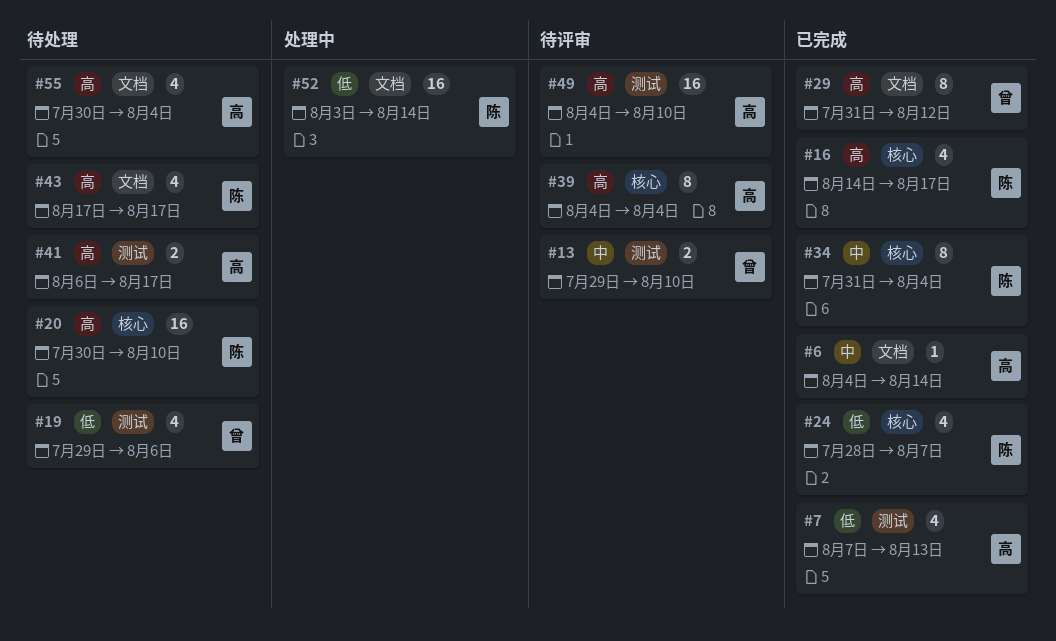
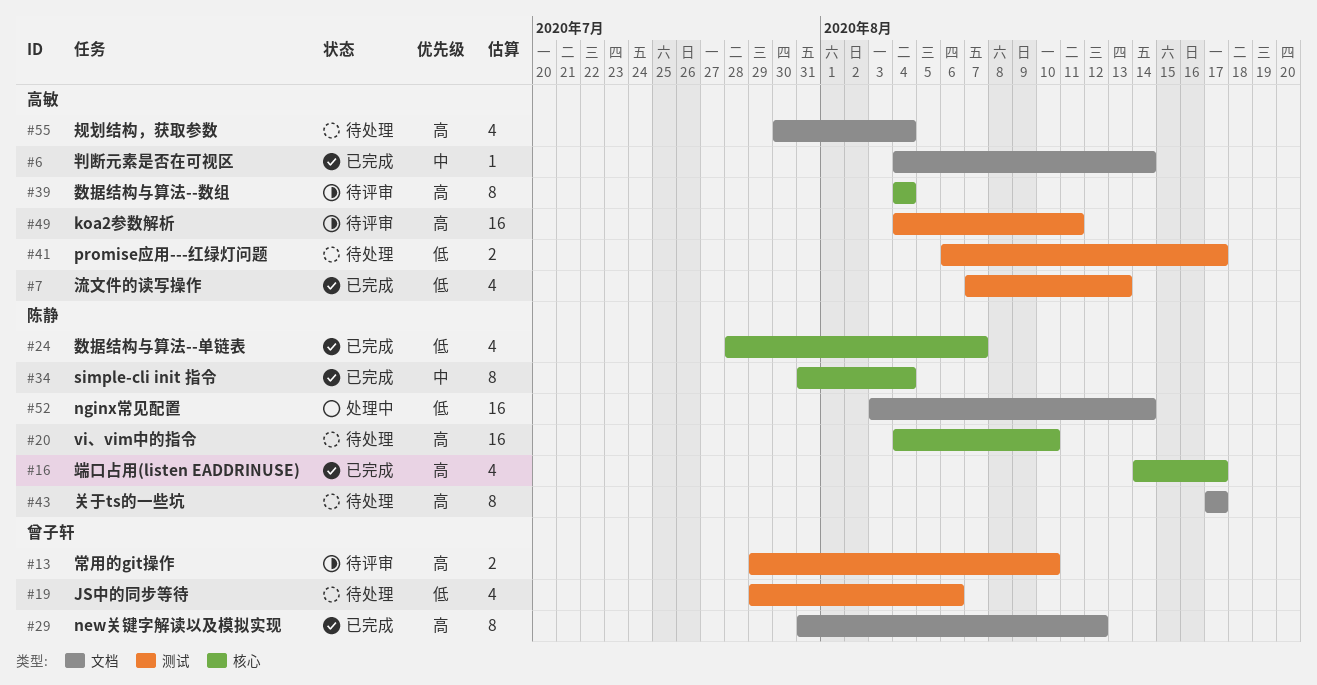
#13, priority: 中 -> 高
#20, start: Jul 30 -> Aug 4
#41, priority: 高 -> 低
#43, estimate: 4 -> 8
#49, due: Aug 10 -> Aug 11

